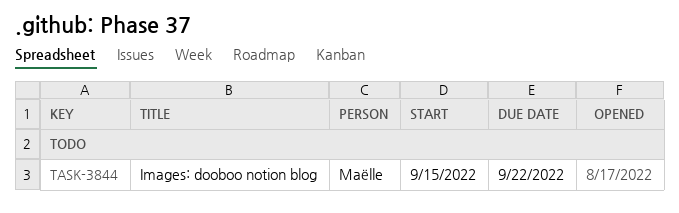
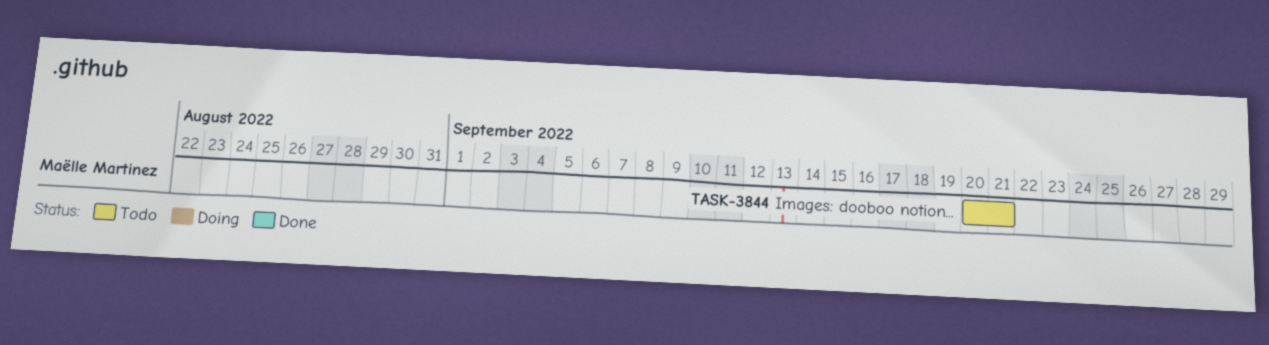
TASK-3844, start: Sep 15 -> Sep 20
TASK-3844, due: Sep 22 -> Sep 21

